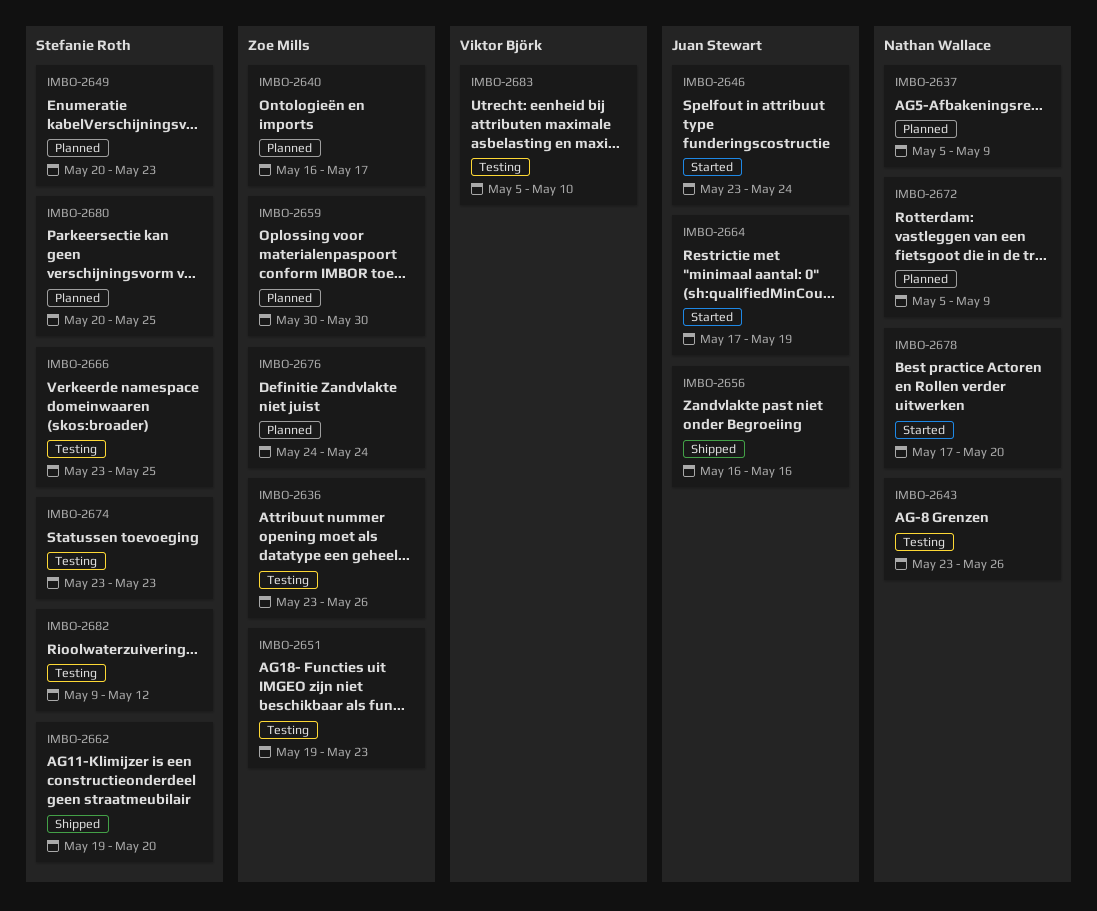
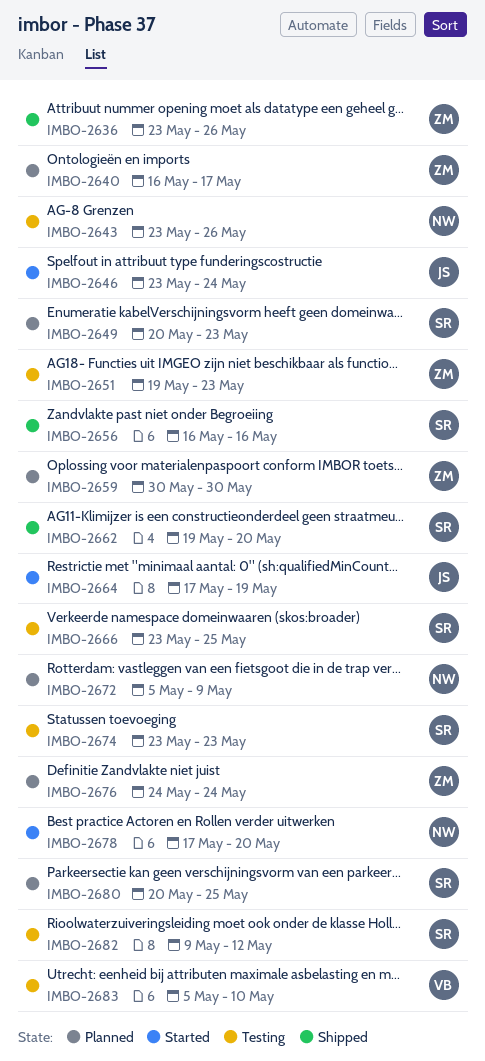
IMBO-2636, status: Testing -> Shipped
IMBO-2637: present -> none
IMBO-2656, owner: Juan Stewart -> Stefanie Roth

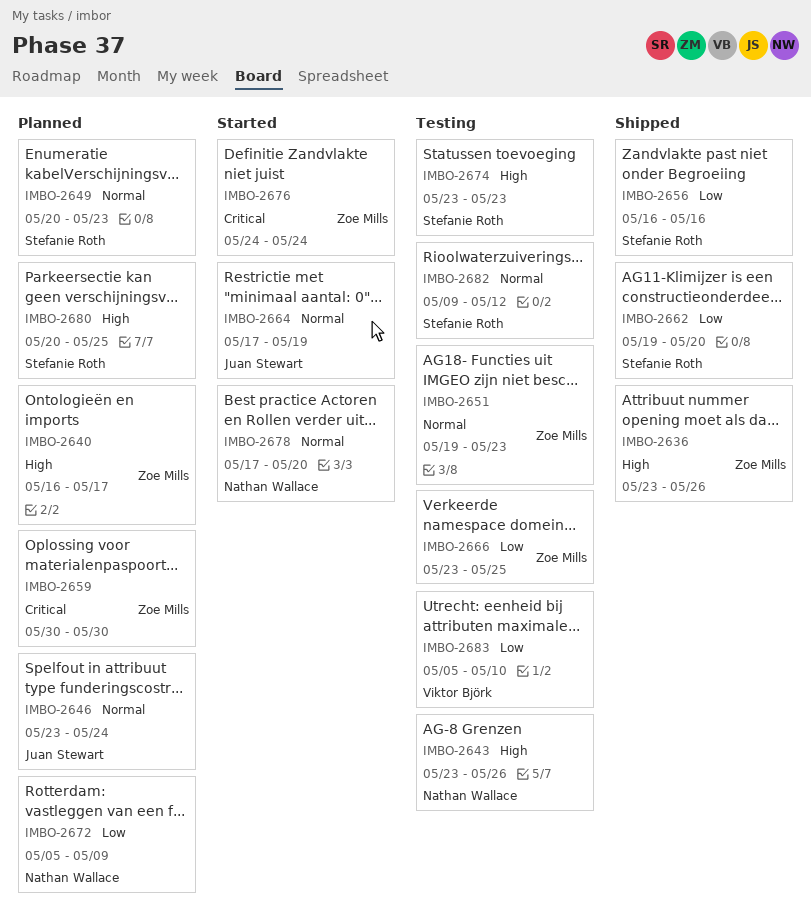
IMBO-2646, status: Started -> Planned
IMBO-2666, owner: Stefanie Roth -> Zoe Mills
IMBO-2676, status: Planned -> Started

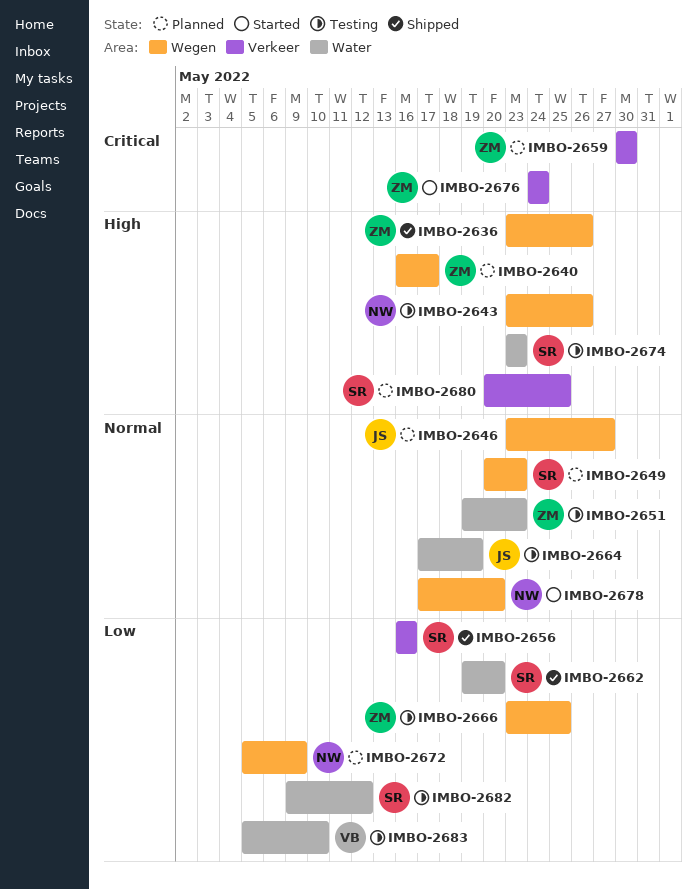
IMBO-2646, due: May 24 -> May 27
IMBO-2664, status: Started -> Testing
IMBO-2682, priority: Normal -> Low

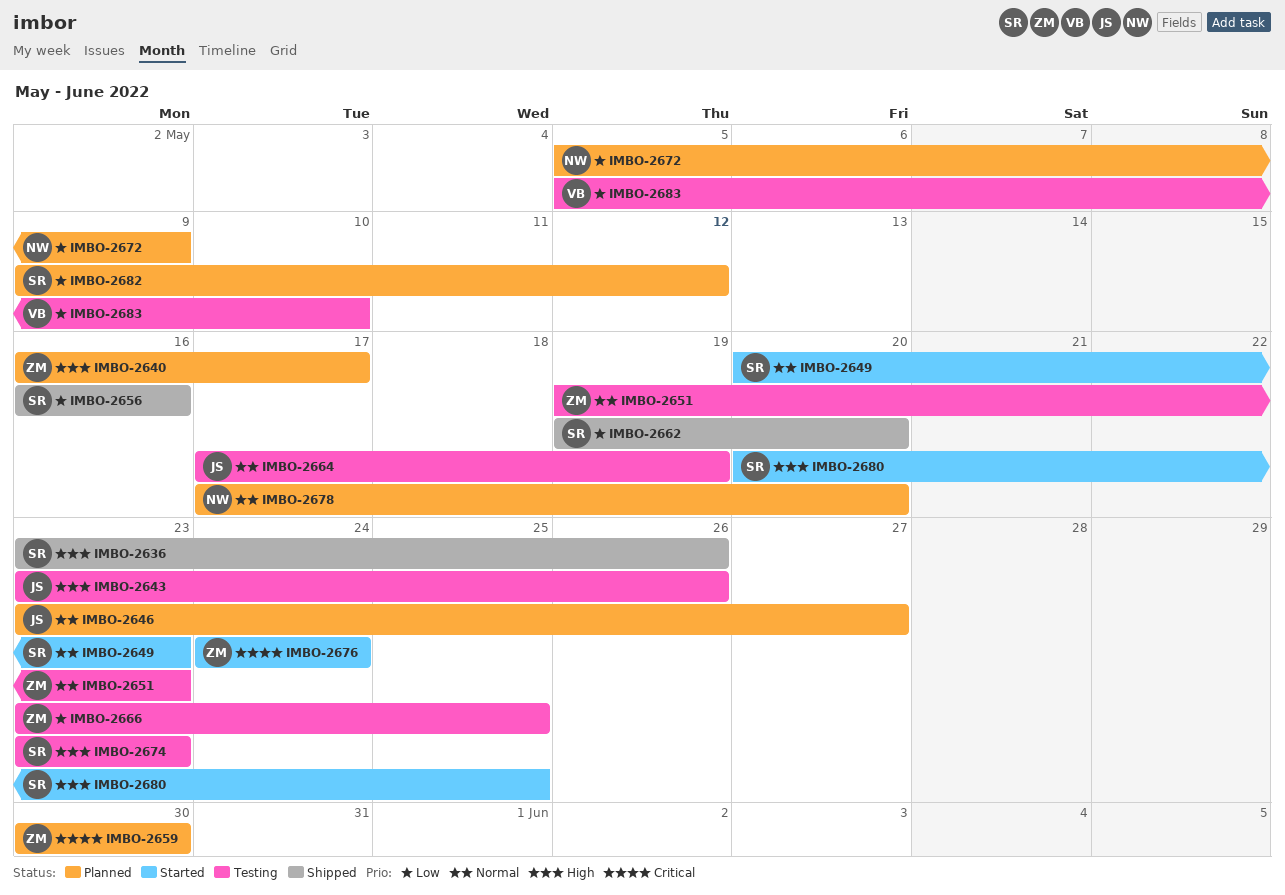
IMBO-2636, owner: ZM -> SR
IMBO-2643, owner: NW -> JS
IMBO-2649, status: Planned -> Started
IMBO-2678, status: Started -> Planned
IMBO-2680, status: Planned -> Started
IMBO-2682, status: Testing -> Planned

